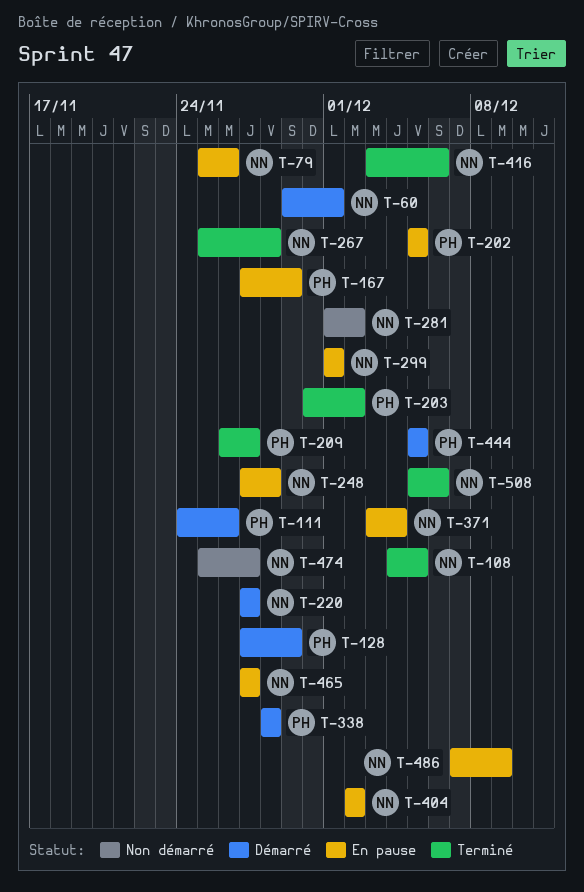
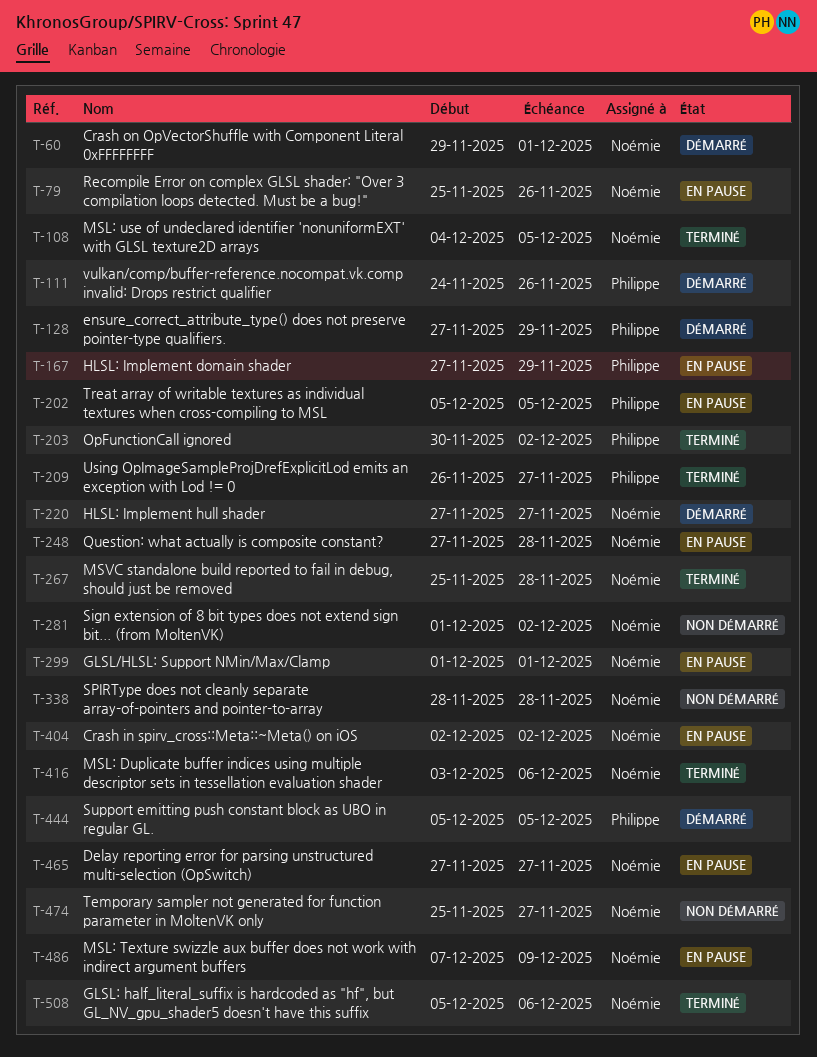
T-338, status: Démarré -> Non démarré
T-338, owner: Philippe -> Noémie
T-371: present -> none

